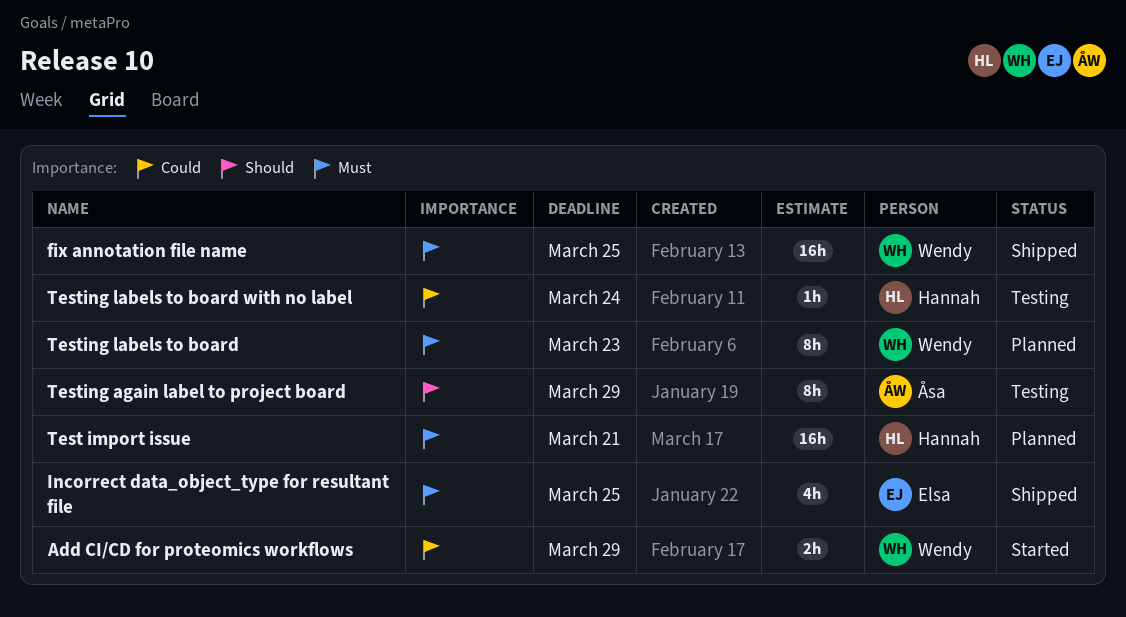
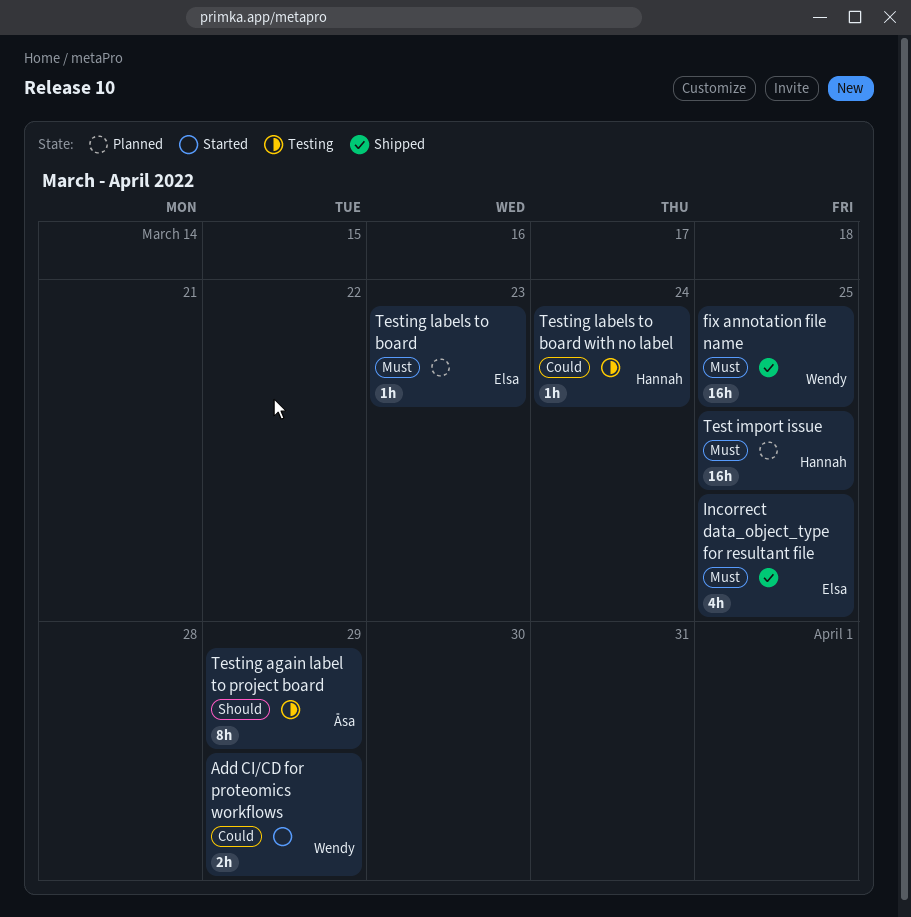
Test import issue, due: Mar 21 -> Mar 25
Testing labels to board, owner: Wendy -> Elsa
Testing labels to board, estimate: 8h -> 1h

